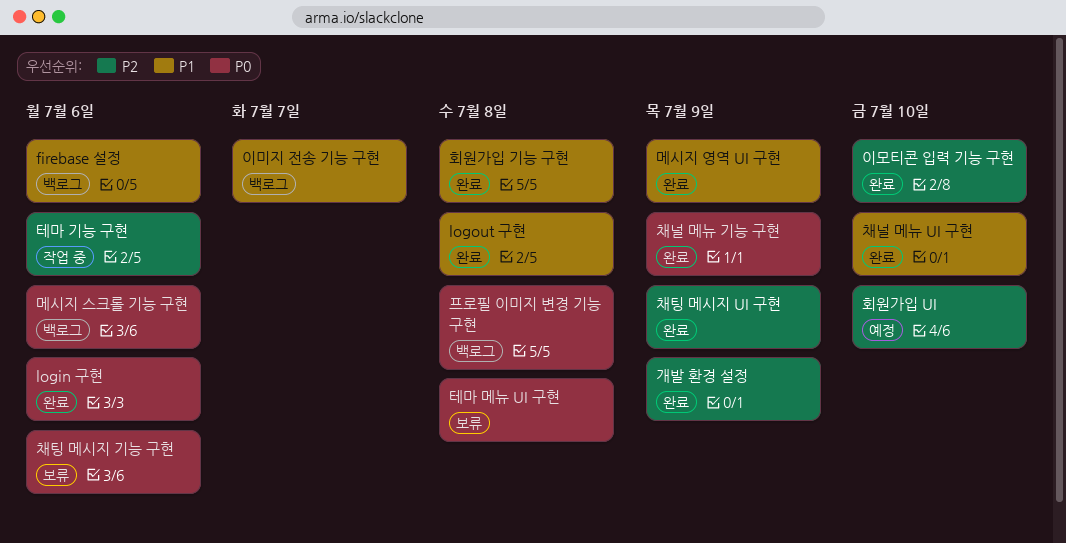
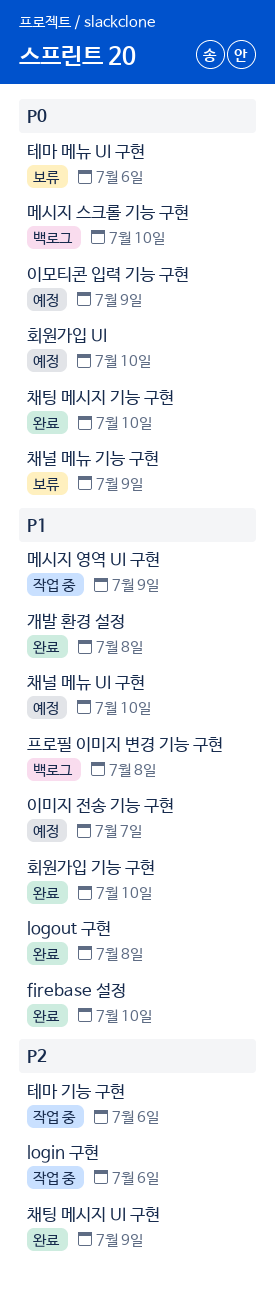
firebase 설정, status: 백로그 -> 완료
firebase 설정, due: Jul 6 -> Jul 10
login 구현, status: 완료 -> 작업 중
login 구현, priority: P0 -> P2
개발 환경 설정, priority: P2 -> P1
개발 환경 설정, due: Jul 9 -> Jul 8
메시지 스크롤 기능 구현, due: Jul 6 -> Jul 10
메시지 영역 UI 구현, status: 완료 -> 작업 중
이모티콘 입력 기능 구현, status: 완료 -> 예정
이모티콘 입력 기능 구현, priority: P2 -> P0
이모티콘 입력 기능 구현, due: Jul 10 -> Jul 9
이미지 전송 기능 구현, status: 백로그 -> 예정
채널 메뉴 UI 구현, status: 완료 -> 예정
채널 메뉴 기능 구현, status: 완료 -> 보류
채팅 메시지 기능 구현, status: 보류 -> 완료
채팅 메시지 기능 구현, due: Jul 6 -> Jul 10
테마 메뉴 UI 구현, due: Jul 8 -> Jul 6
프로필 이미지 변경 기능 구현, priority: P0 -> P1
회원가입 UI, priority: P2 -> P0
회원가입 기능 구현, due: Jul 8 -> Jul 10

